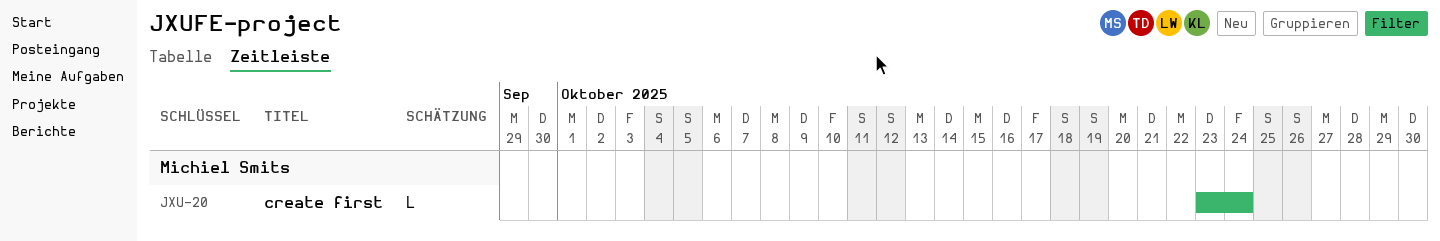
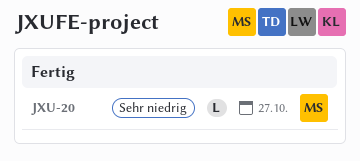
JXU-20, due: Oct 24 -> Oct 27

